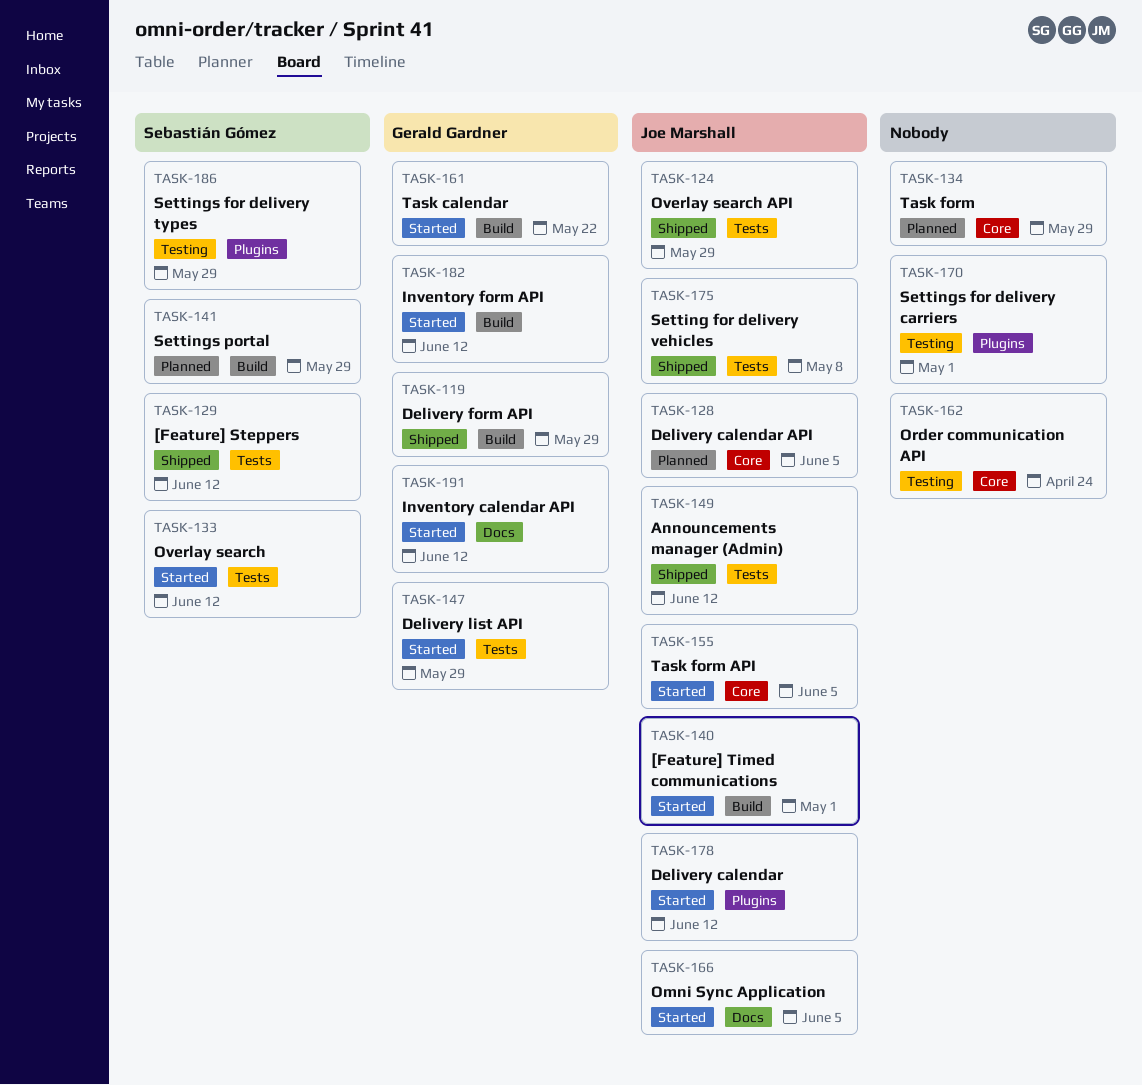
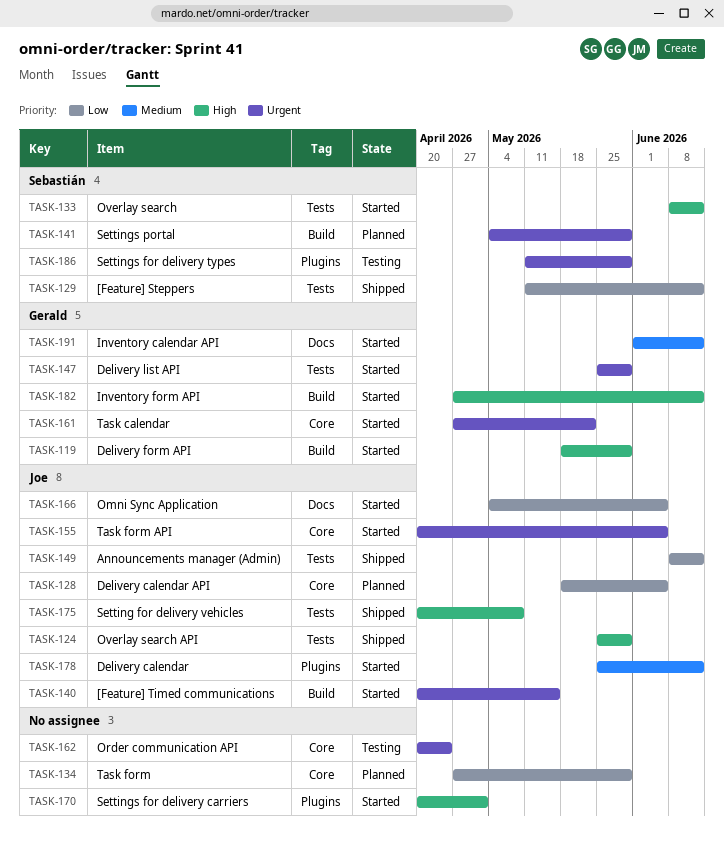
TASK-119, status: Shipped -> Started
TASK-140, due: May 1 -> May 15
TASK-161, label: Build -> Core
TASK-170, status: Testing -> Started

